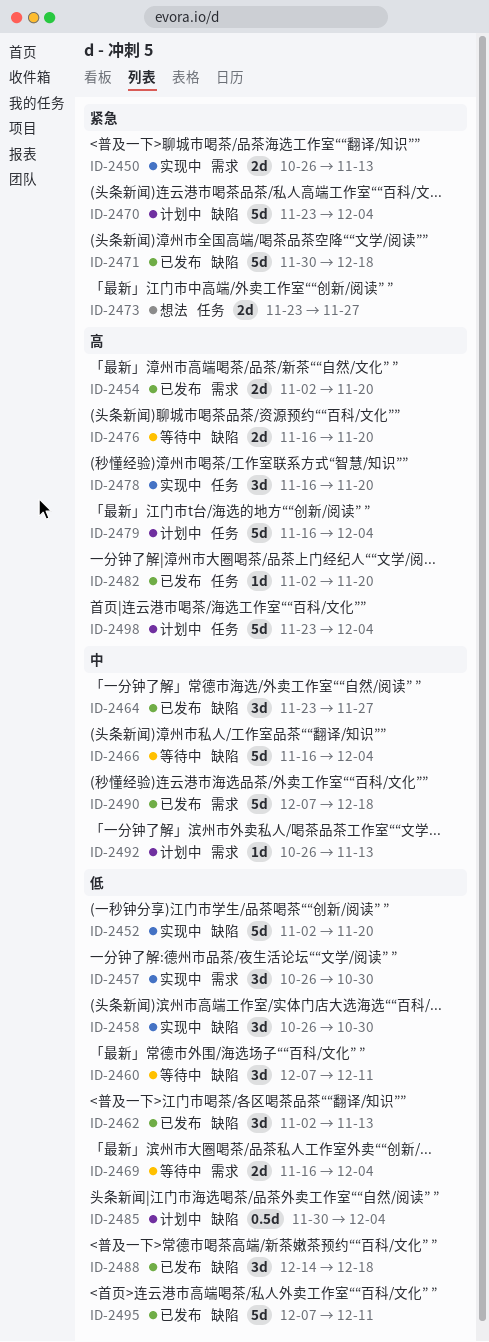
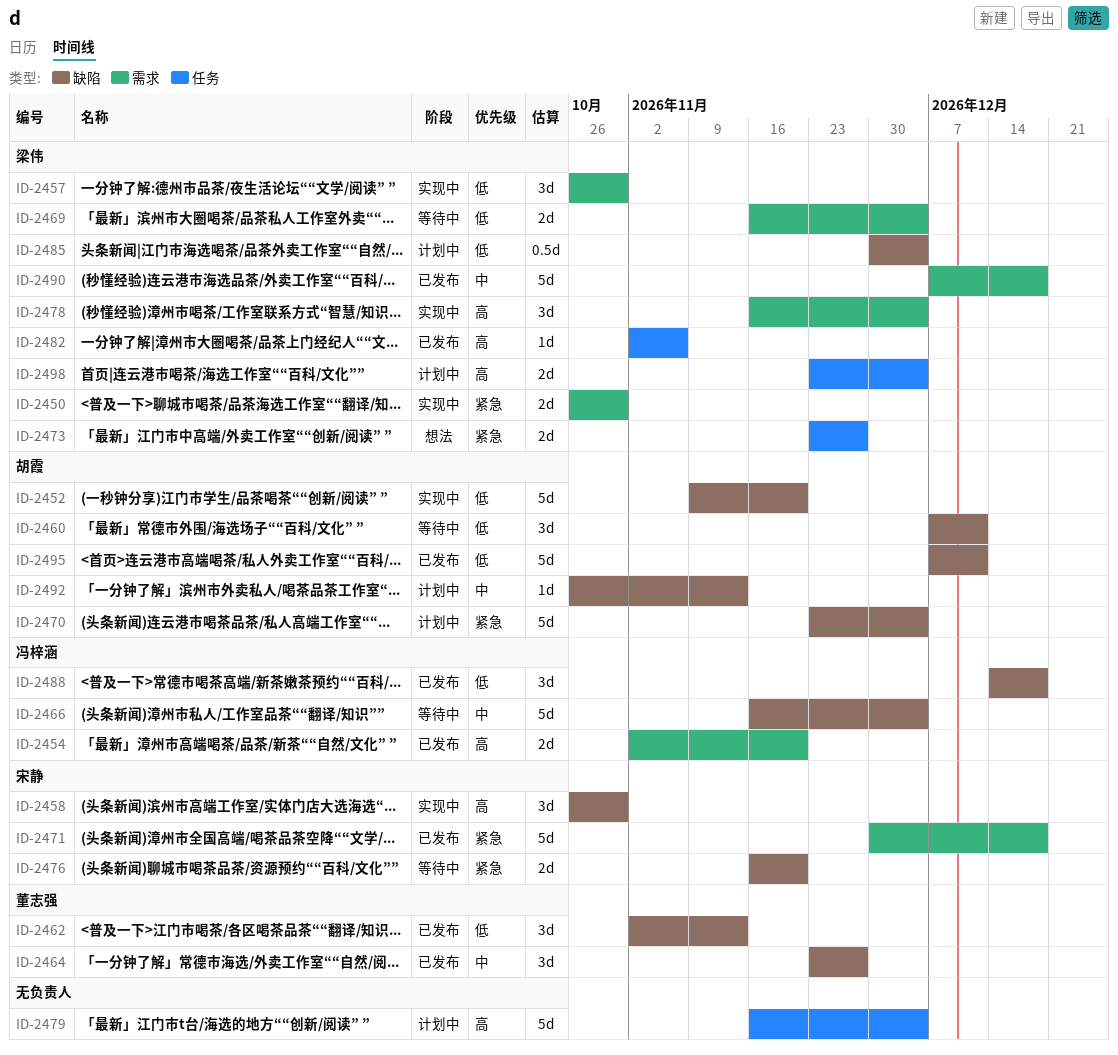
ID-2450, due: Nov 13 -> Oct 30
ID-2452, start: Nov 2 -> Nov 9
ID-2458, priority: 低 -> 高
ID-2471, label: 缺陷 -> 需求
ID-2476, priority: 高 -> 紧急
ID-2478, label: 任务 -> 需求
ID-2478, due: Nov 20 -> Dec 4
ID-2482, due: Nov 20 -> Nov 6
ID-2492, label: 需求 -> 缺陷
ID-2498, estimate: 5d -> 2d

